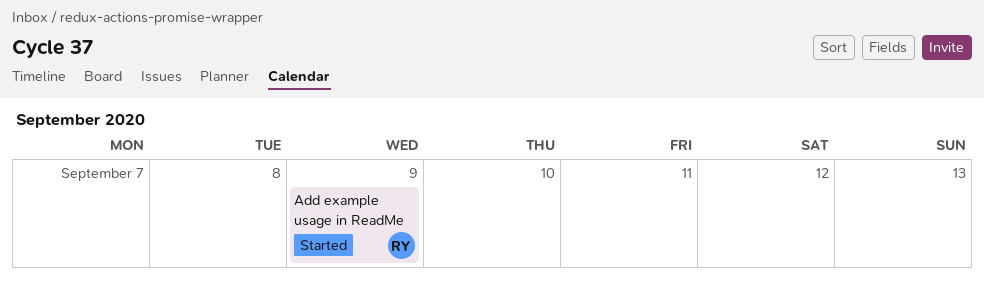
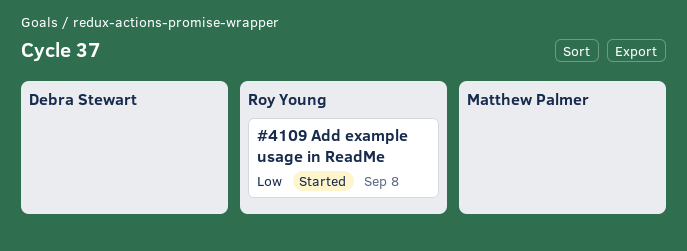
Add example usage in ReadMe, due: Sep 9 -> Sep 8

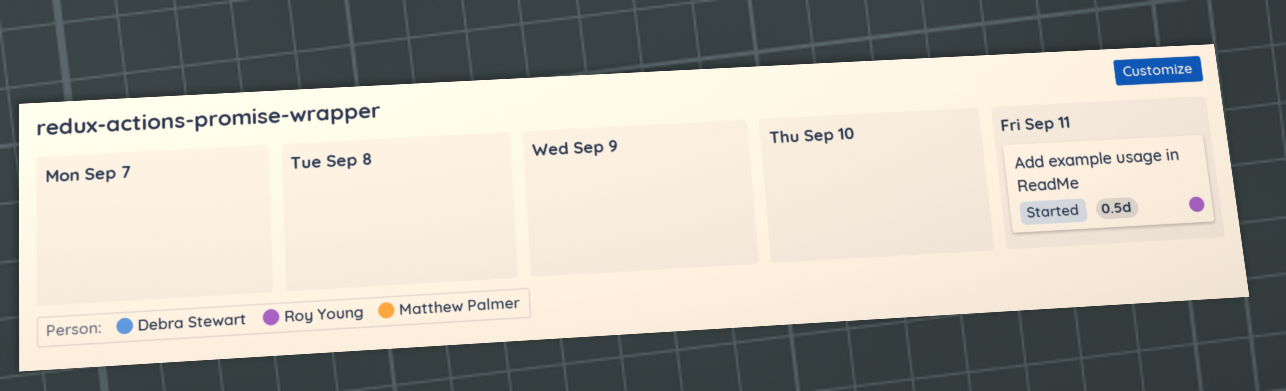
Add example usage in ReadMe, due: Sep 8 -> Sep 11

